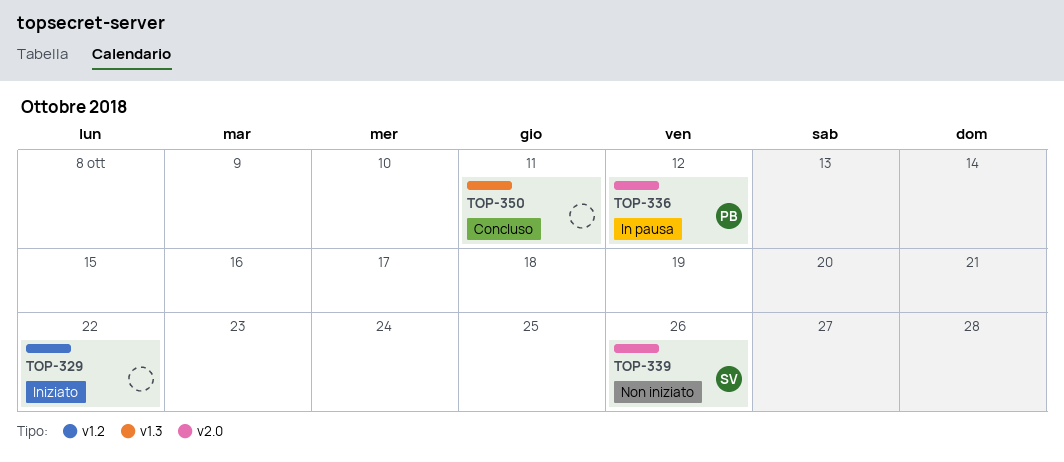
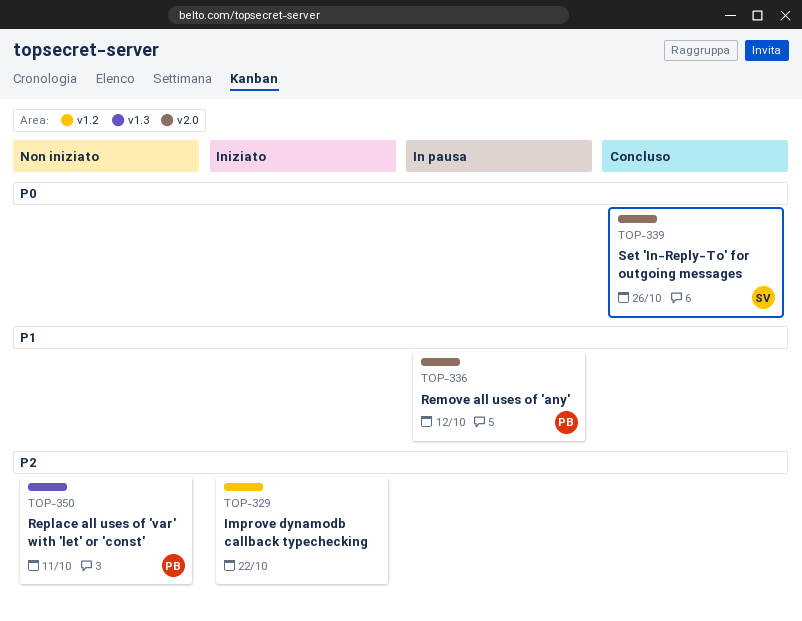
TOP-339, status: Non iniziato -> Concluso
TOP-350, status: Concluso -> Non iniziato
TOP-350, owner: none -> PB

